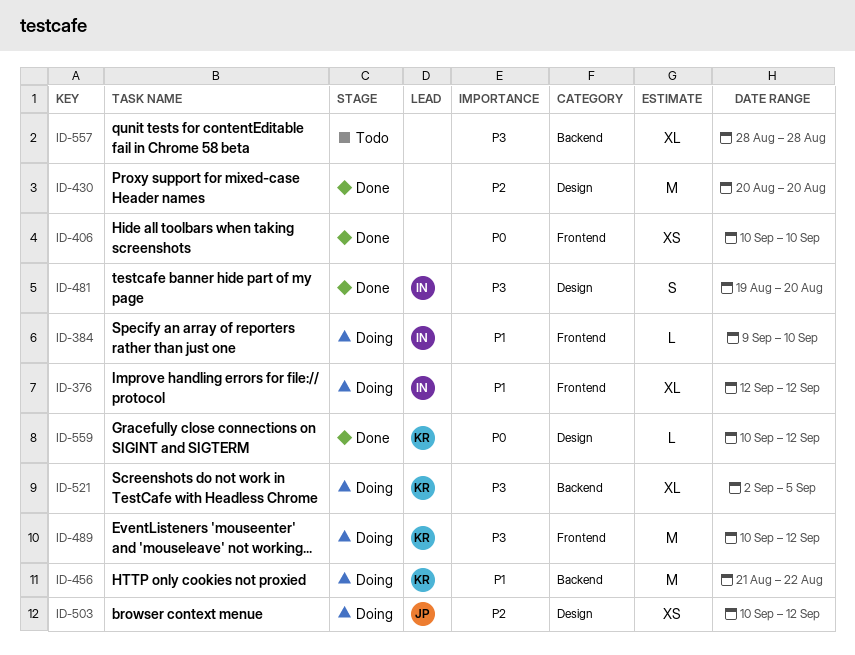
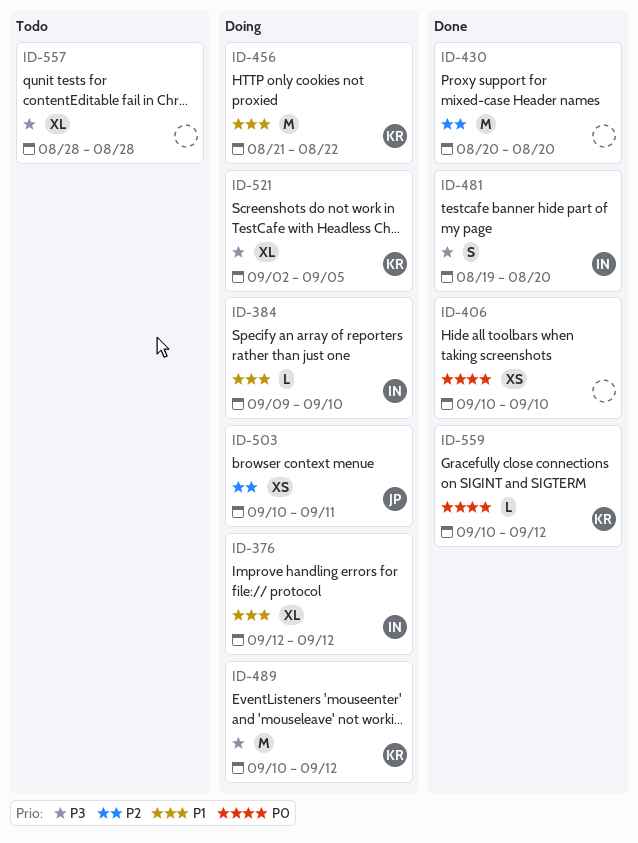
ID-503, due: Sep 12 -> Sep 11

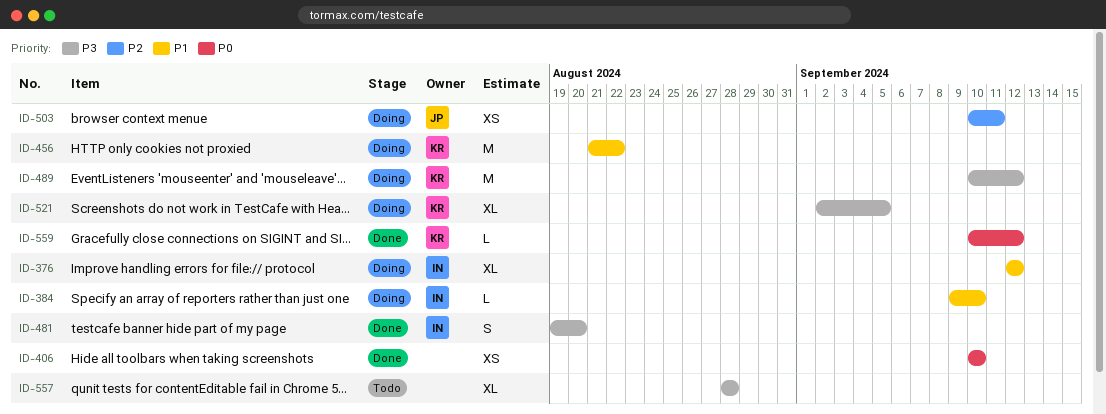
ID-430: present -> none

